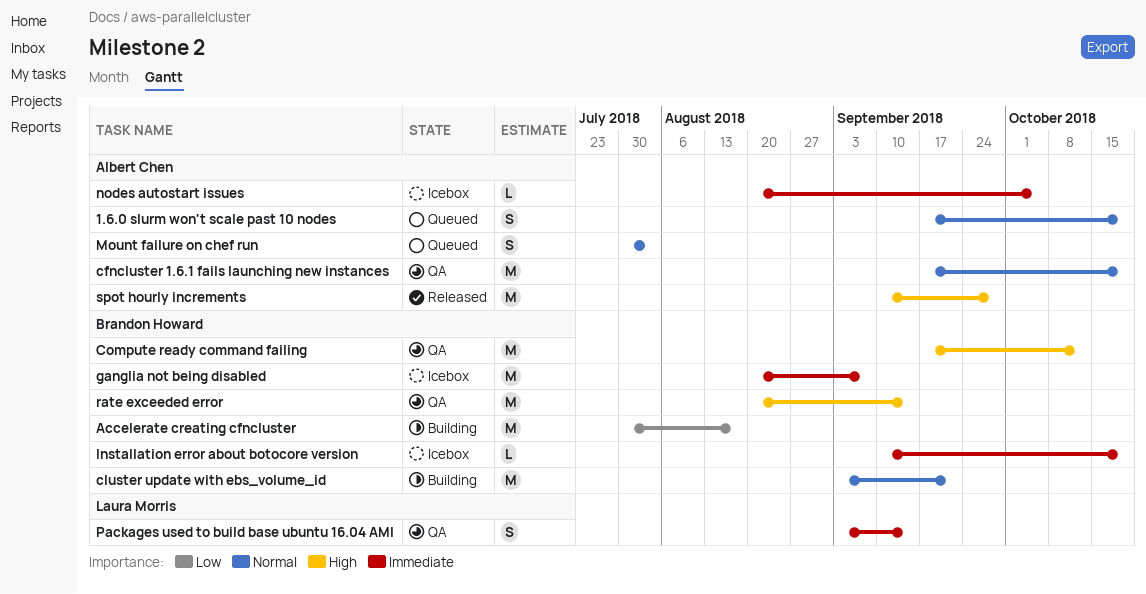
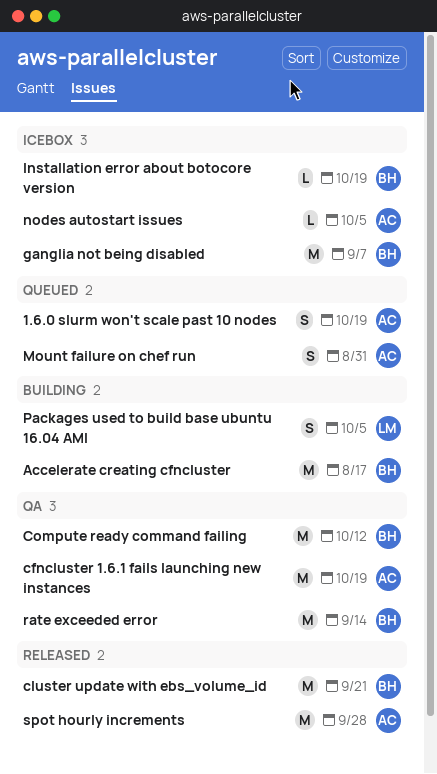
cluster update with ebs_volume_id, status: Building -> Released
Mount failure on chef run, due: Aug 3 -> Aug 31
Packages used to build base ubuntu 16.04 AMI, status: QA -> Building
Packages used to build base ubuntu 16.04 AMI, due: Sep 14 -> Oct 5

